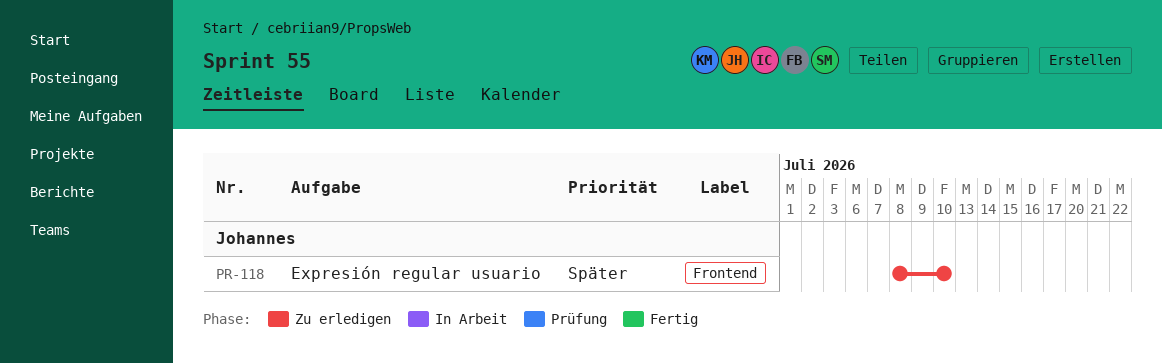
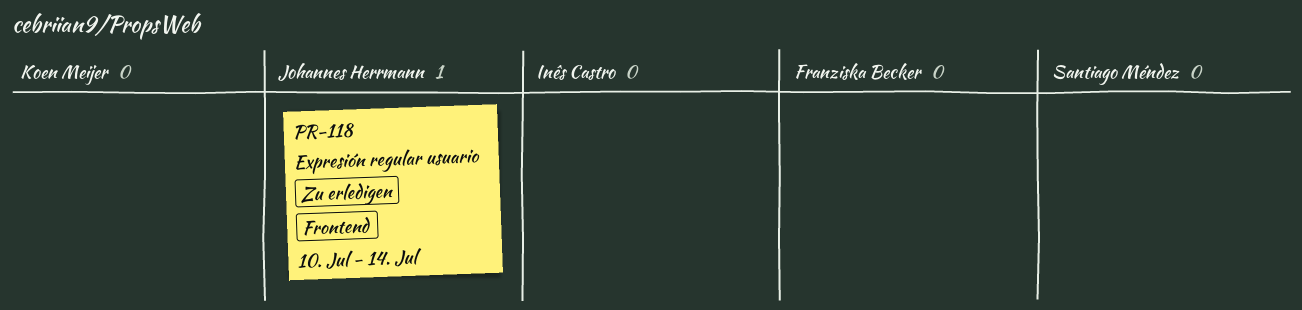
PR-118, start: Jul 8 -> Jul 10
PR-118, due: Jul 10 -> Jul 14

